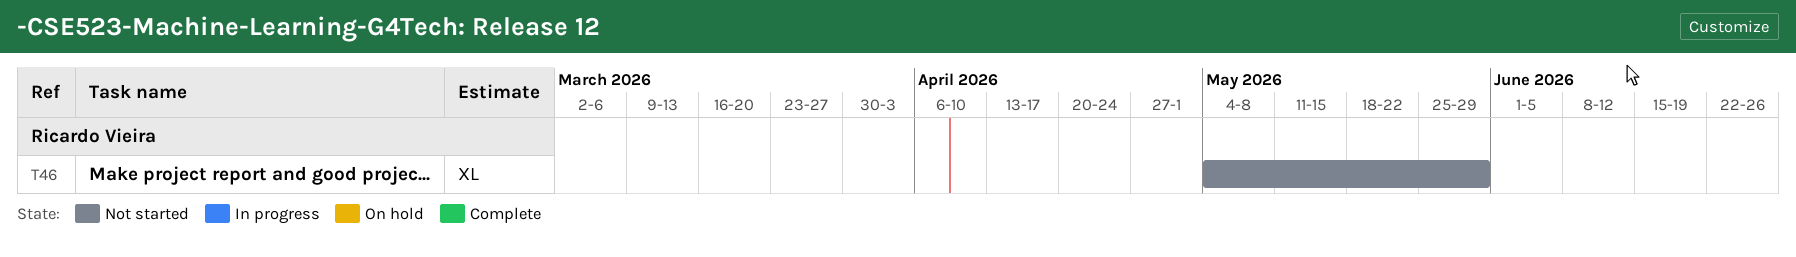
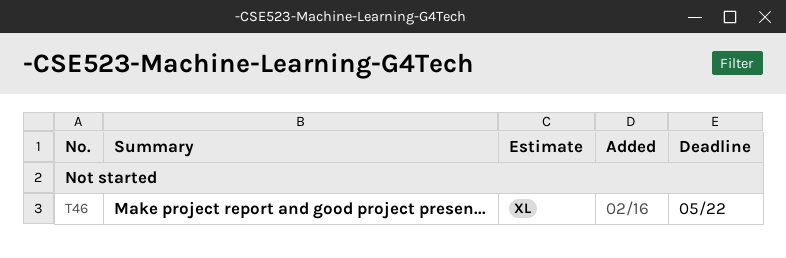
T46, due: May 29 -> May 22

